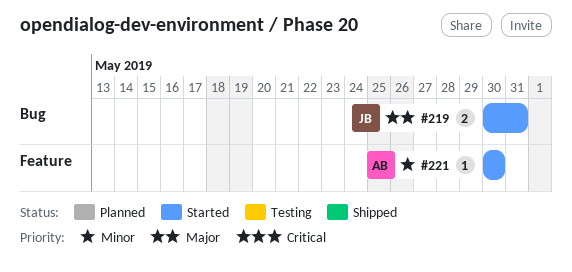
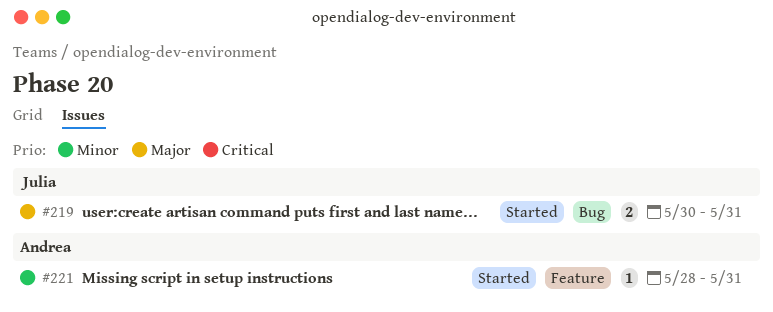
#221, start: May 30 -> May 28
#221, due: May 30 -> May 31

